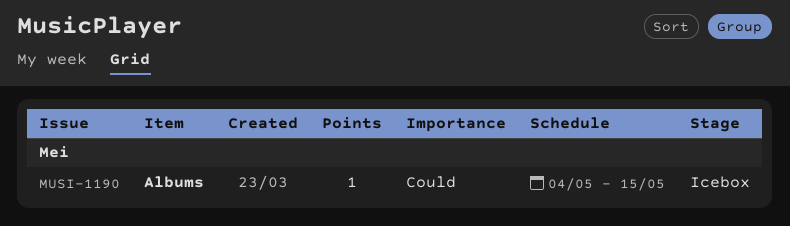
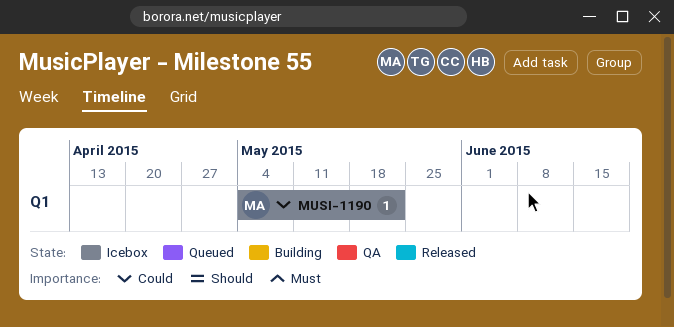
MUSI-1190, due: May 15 -> May 22

